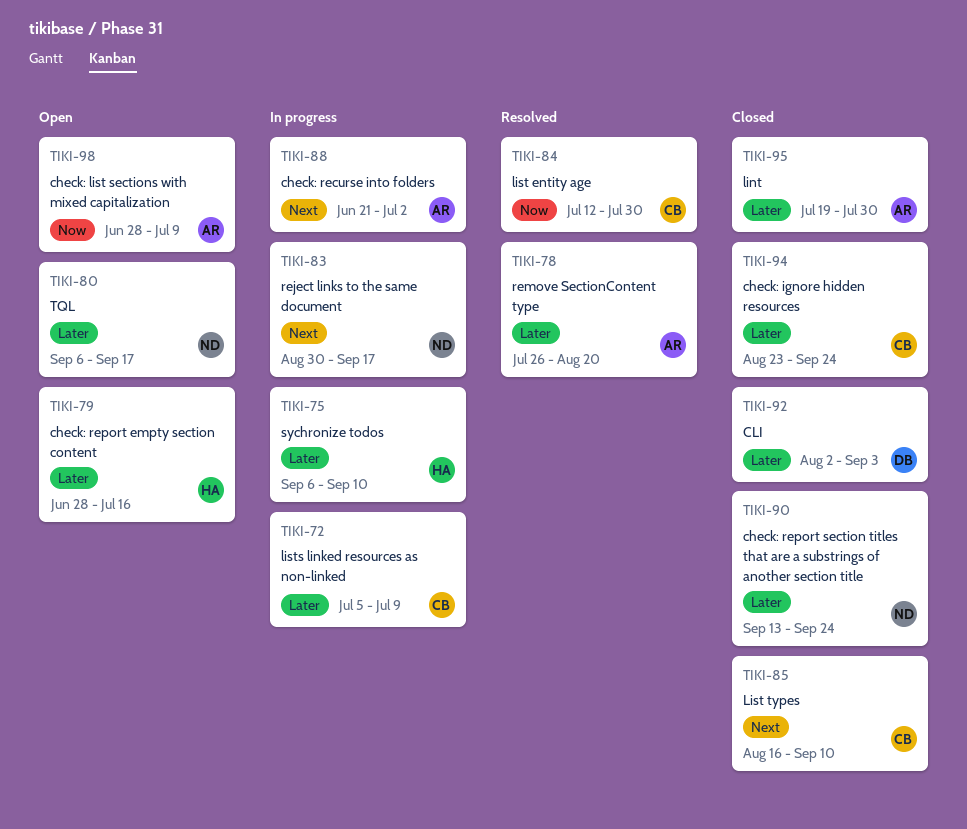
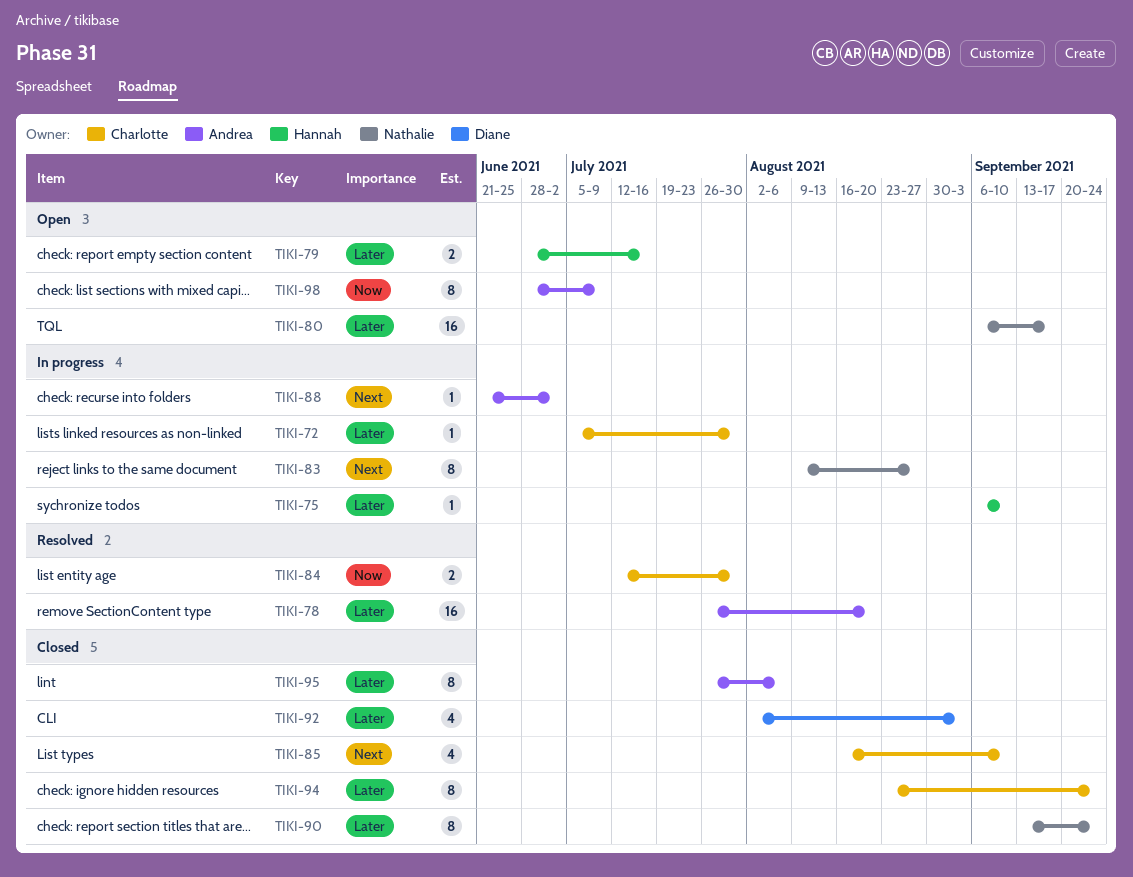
TIKI-72, due: Jul 9 -> Jul 30
TIKI-83, start: Aug 30 -> Aug 9
TIKI-83, due: Sep 17 -> Aug 27
TIKI-95, start: Jul 19 -> Jul 26
TIKI-95, due: Jul 30 -> Aug 6

